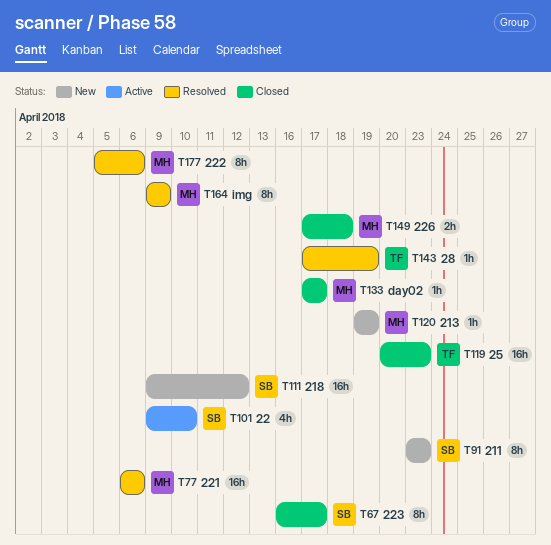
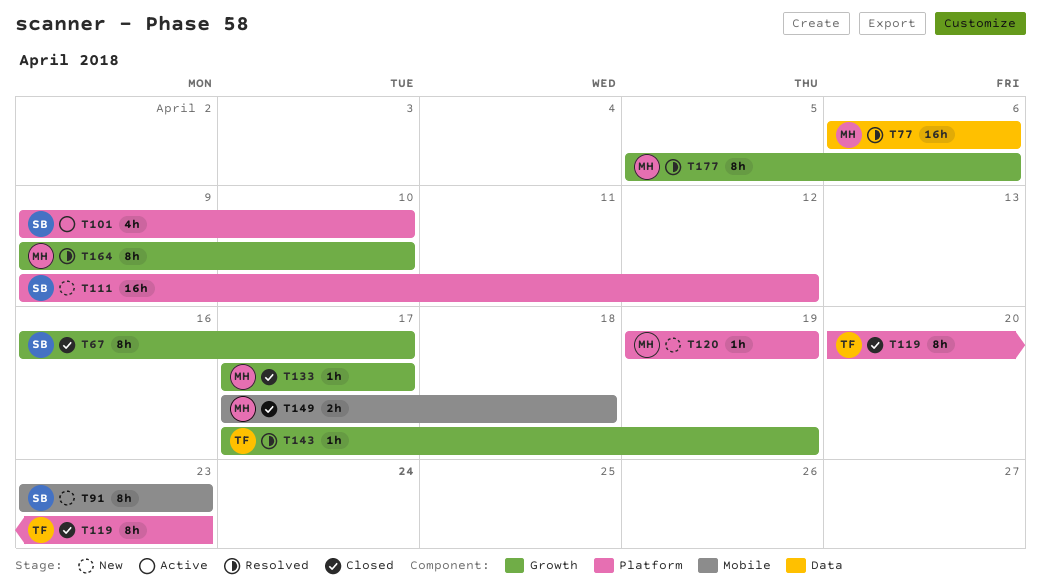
T119, estimate: 16h -> 8h
T164, due: Apr 9 -> Apr 10

